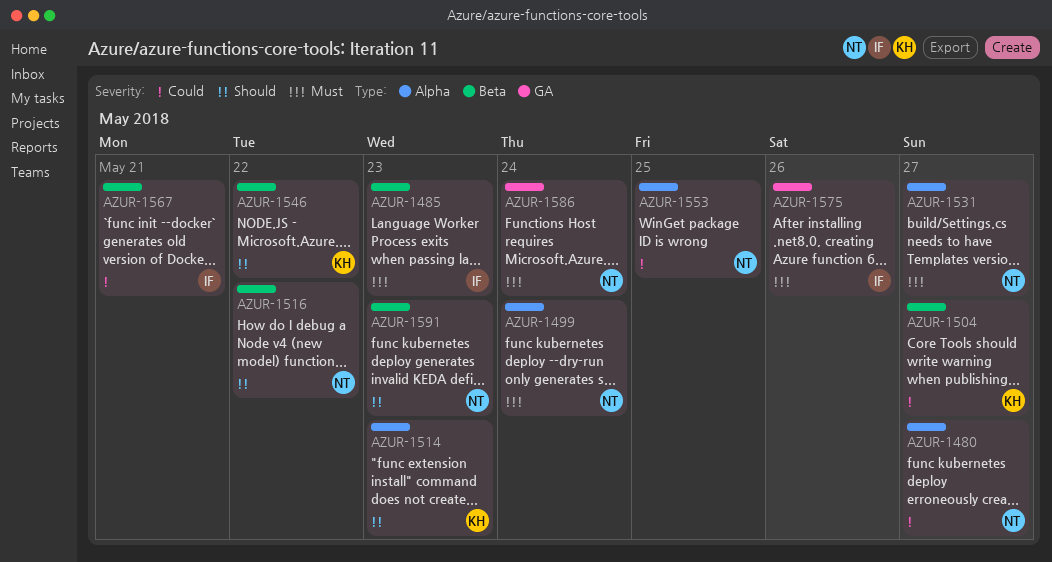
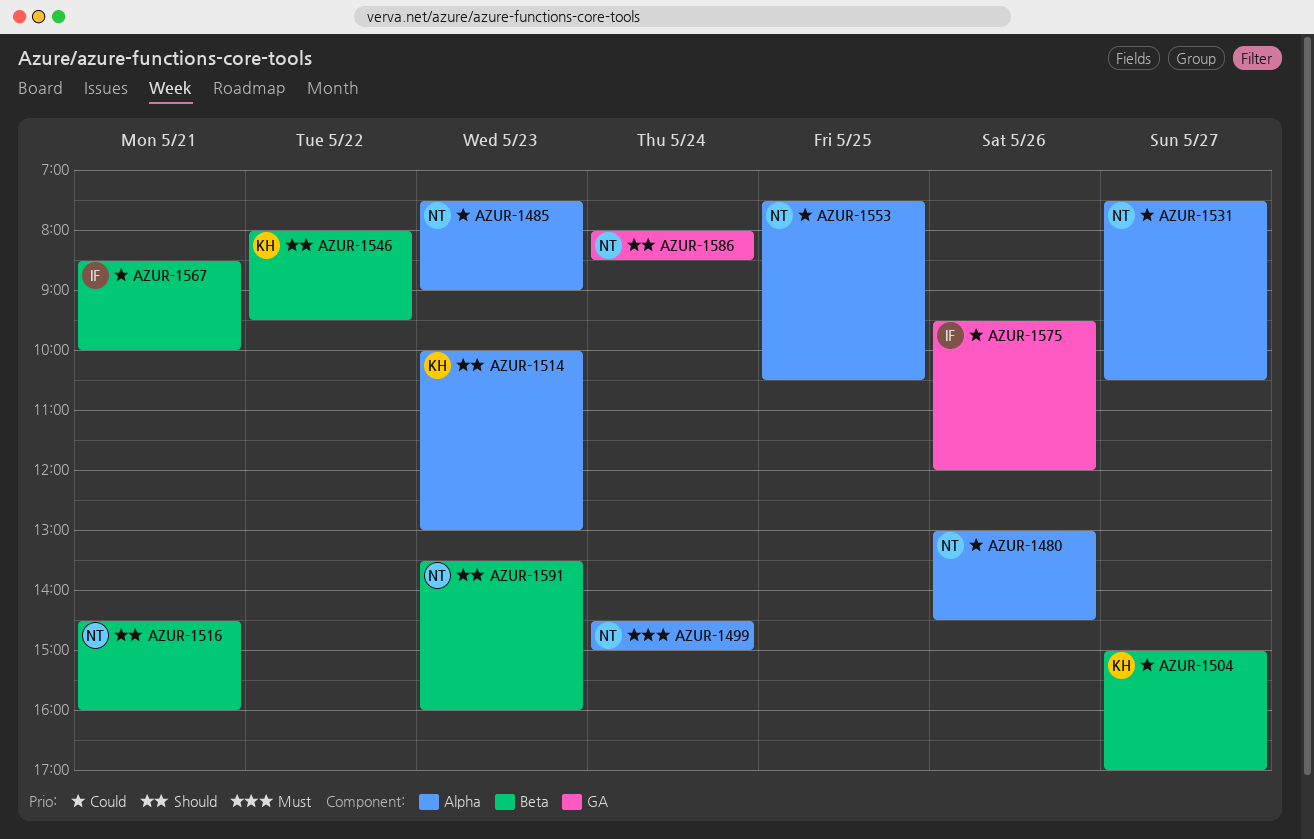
AZUR-1480, day: May 27 -> May 26
AZUR-1485, owner: IF -> NT
AZUR-1485, priority: Must -> Could
AZUR-1485, label: Beta -> Alpha
AZUR-1516, day: May 22 -> May 21
AZUR-1531, priority: Must -> Could
AZUR-1575, priority: Must -> Could
AZUR-1586, priority: Must -> Should

